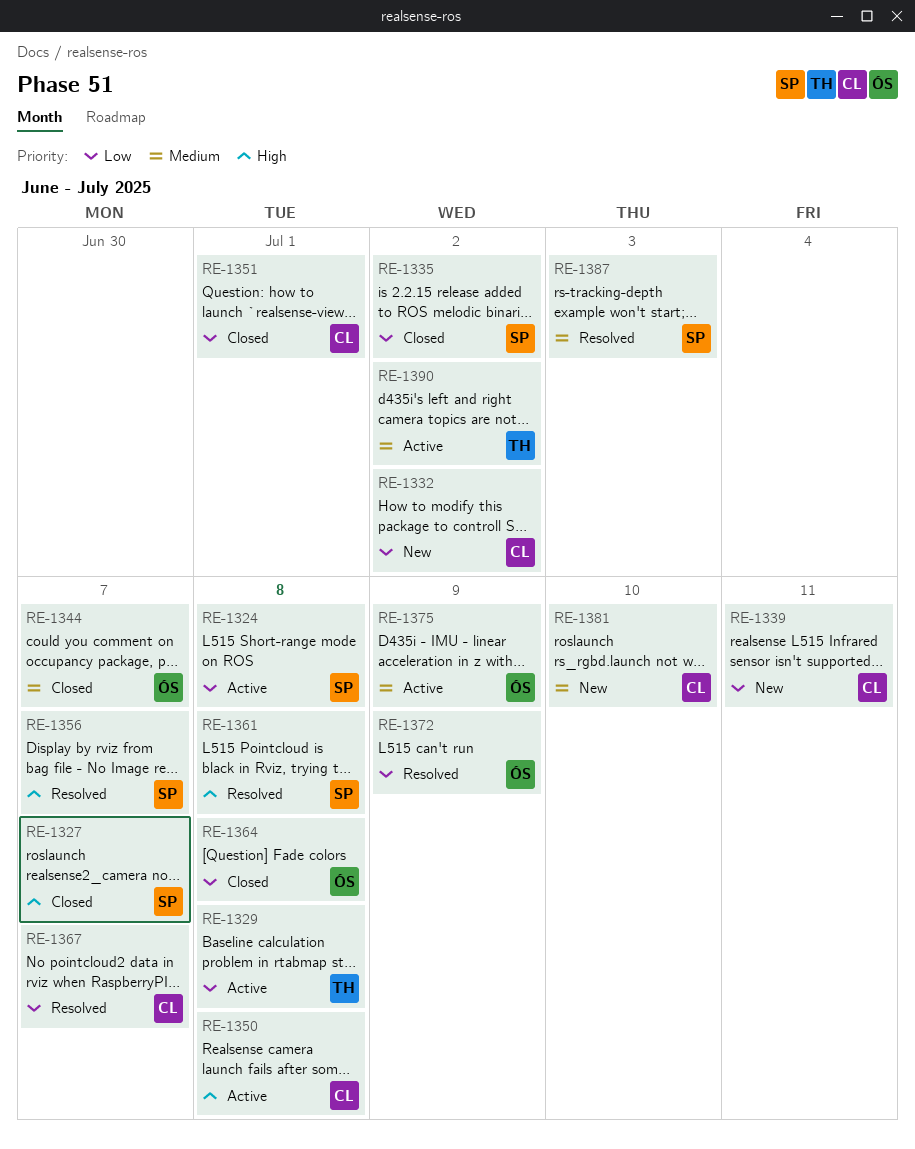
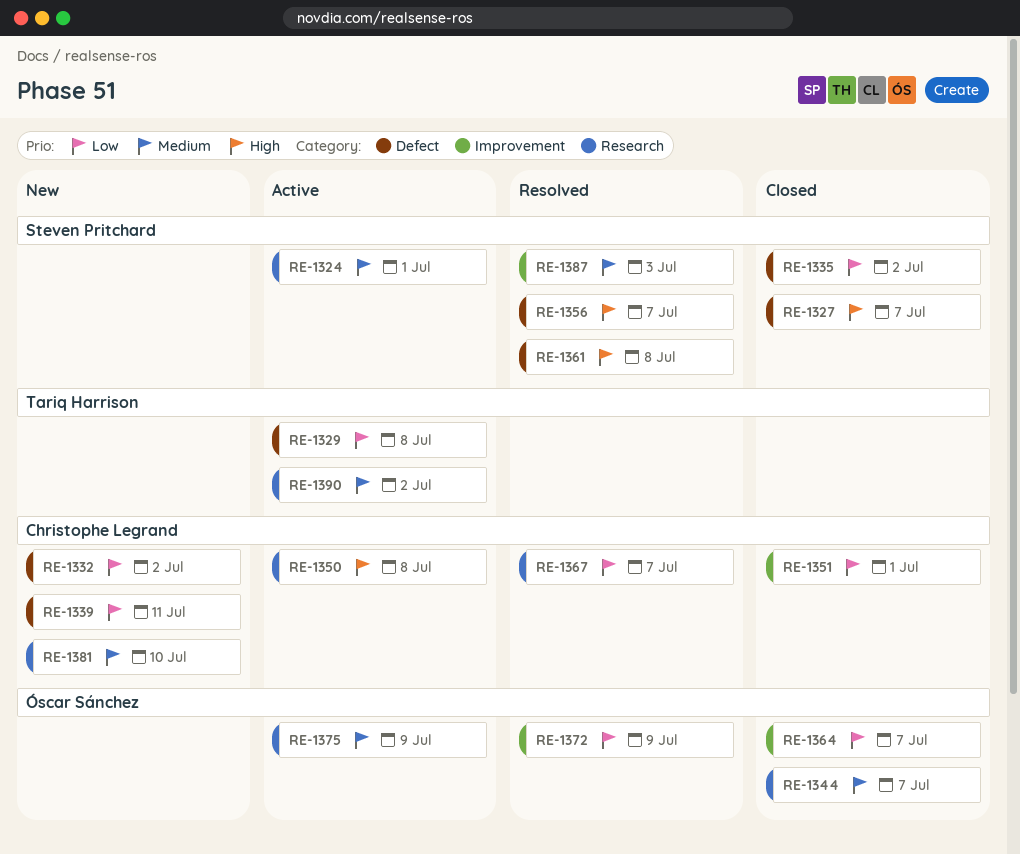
RE-1324, priority: Low -> Medium
RE-1324, due: Jul 8 -> Jul 1
RE-1364, due: Jul 8 -> Jul 7

